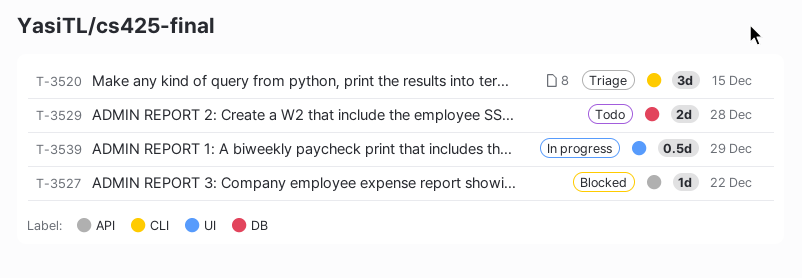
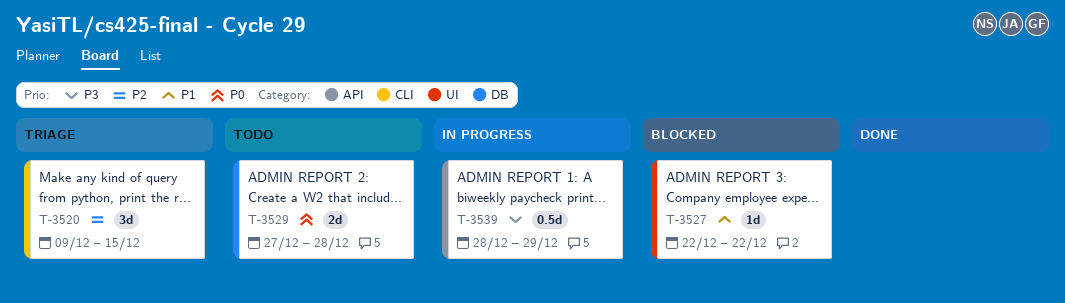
T-3527, label: API -> UI
T-3539, label: UI -> API

